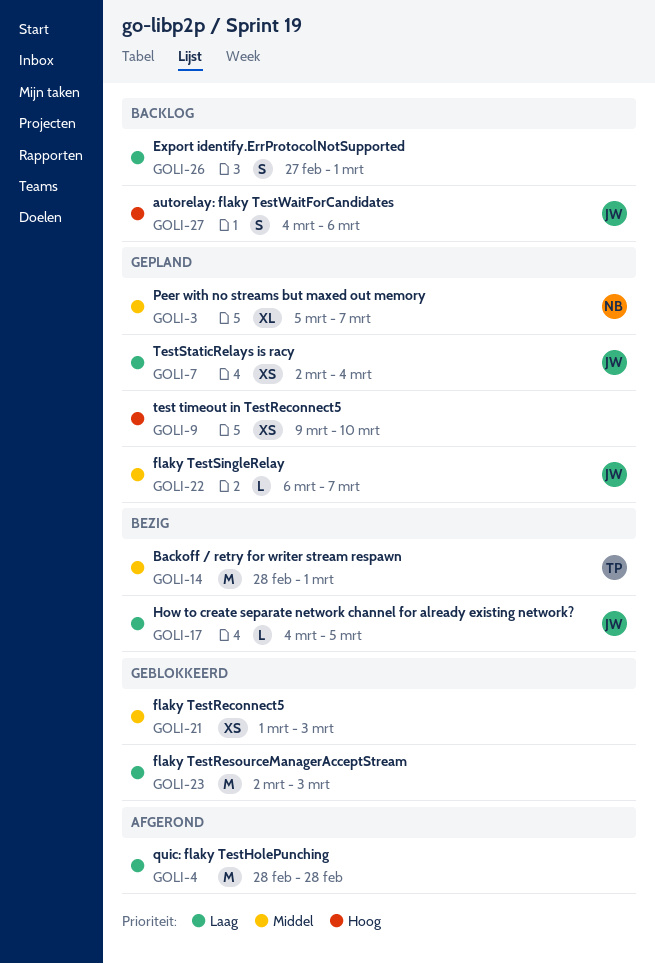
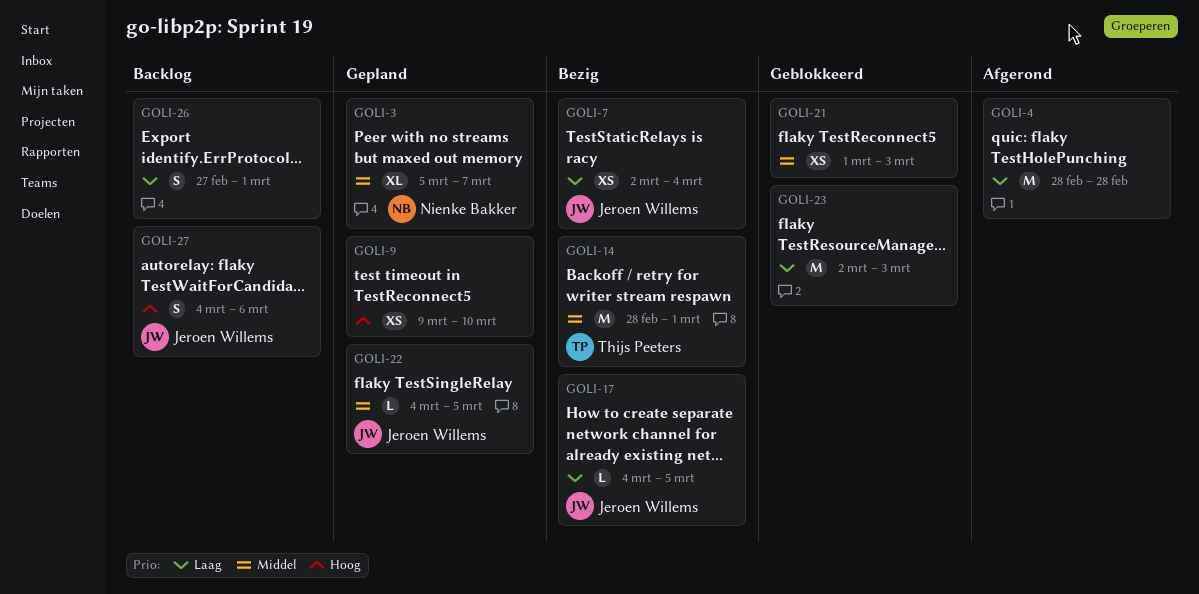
GOLI-7, status: Gepland -> Bezig
GOLI-22, start: Mar 6 -> Mar 4
GOLI-22, due: Mar 7 -> Mar 5

